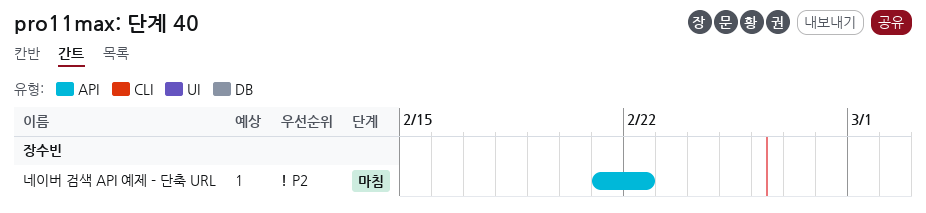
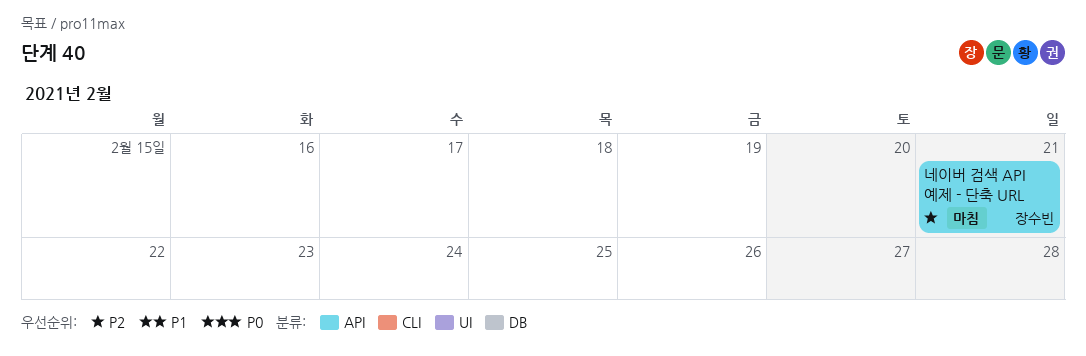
네이버 검색 API 예제 - 단축 URL, due: Feb 22 -> Feb 21

